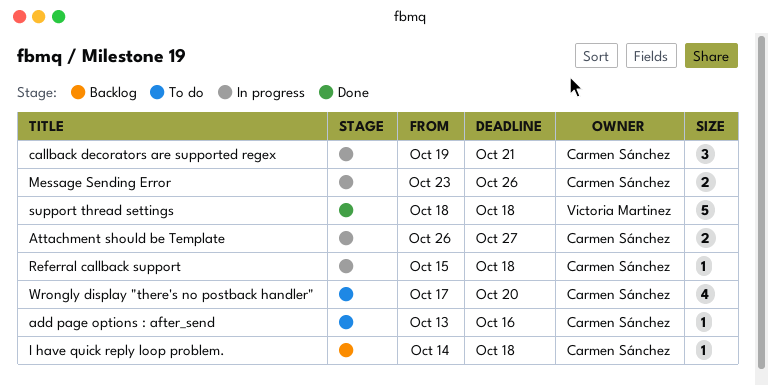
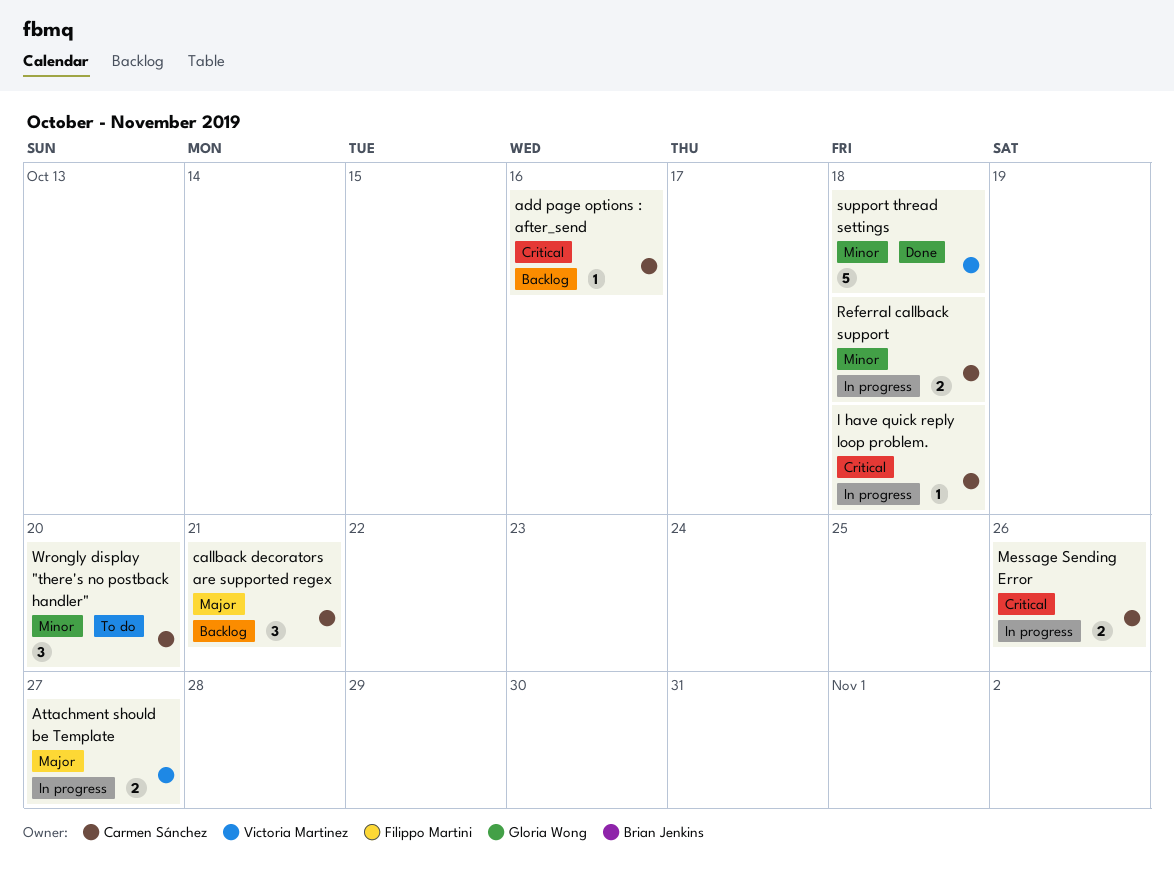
add page options : after_send, status: To do -> Backlog
Attachment should be Template, owner: Carmen Sánchez -> Victoria Martinez
callback decorators are supported regex, status: In progress -> Backlog
I have quick reply loop problem., status: Backlog -> In progress
Referral callback support, estimate: 1 -> 2
Wrongly display "there's no postback handler", estimate: 4 -> 3

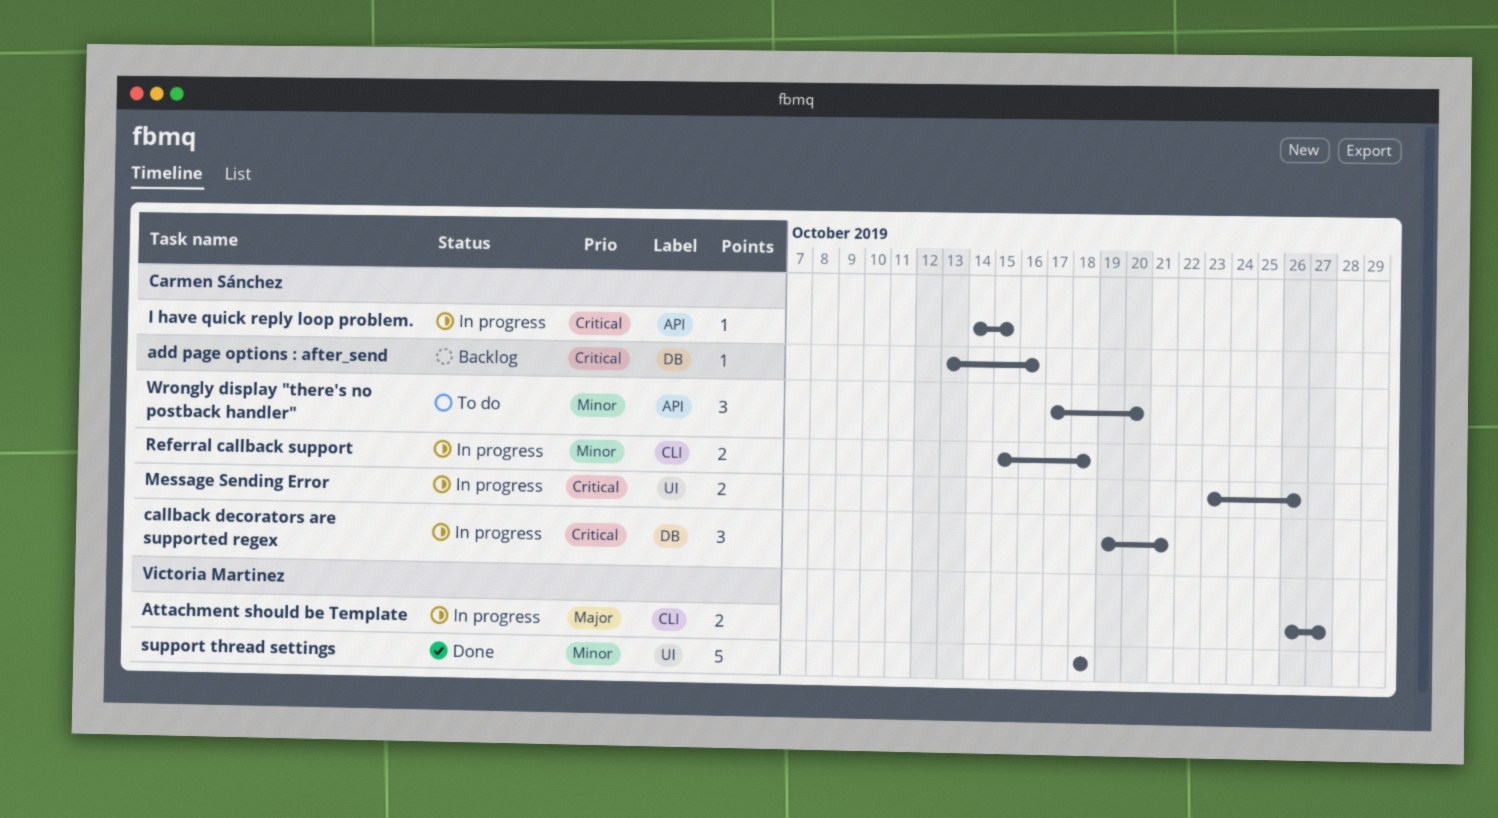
callback decorators are supported regex, status: Backlog -> In progress
callback decorators are supported regex, priority: Major -> Critical
I have quick reply loop problem., due: Oct 18 -> Oct 15

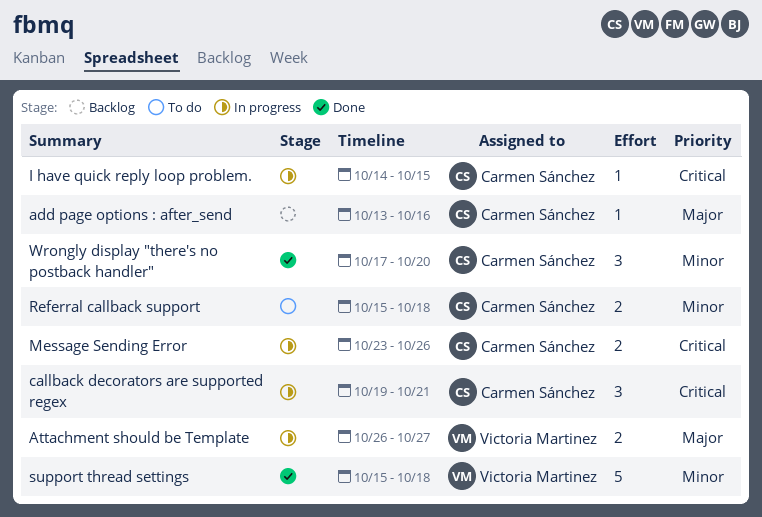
add page options : after_send, priority: Critical -> Major
Referral callback support, status: In progress -> To do
support thread settings, start: Oct 18 -> Oct 15
Wrongly display "there's no postback handler", status: To do -> Done

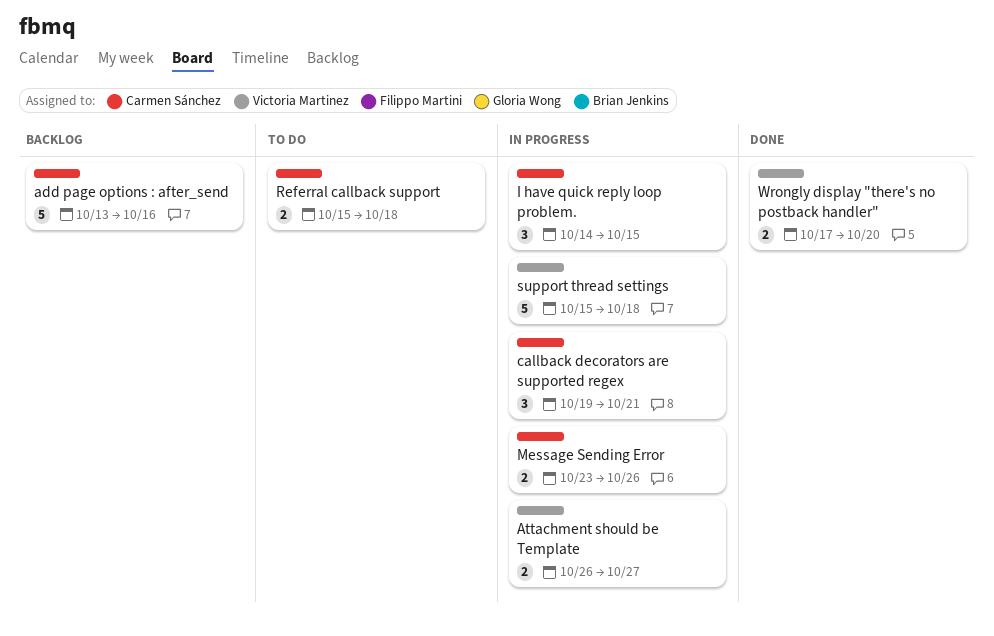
add page options : after_send, estimate: 1 -> 5
I have quick reply loop problem., estimate: 1 -> 3
support thread settings, status: Done -> In progress
Wrongly display "there's no postback handler", owner: Carmen Sánchez -> Victoria Martinez
Wrongly display "there's no postback handler", estimate: 3 -> 2

